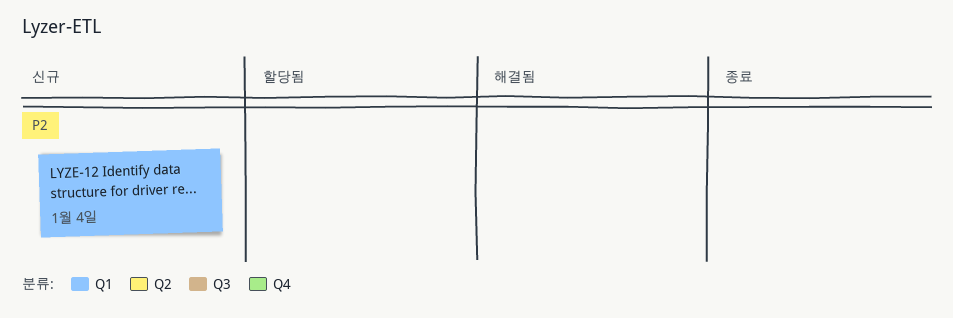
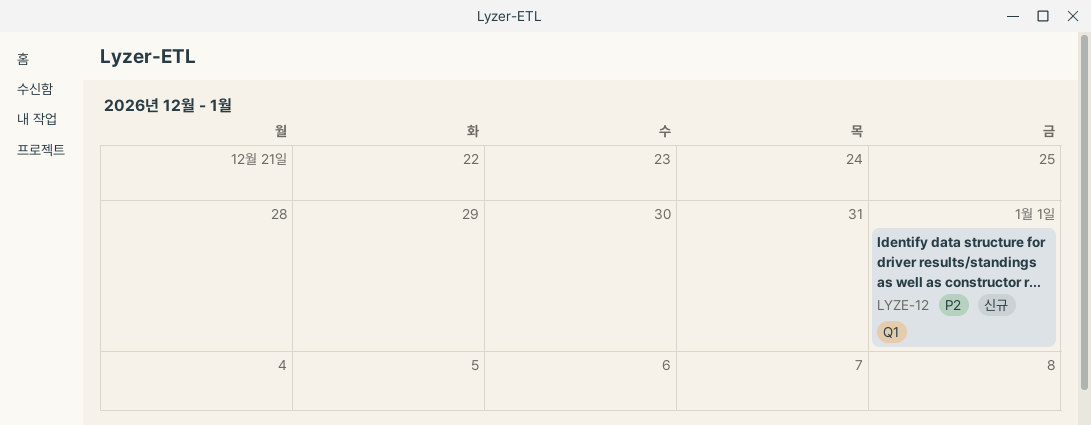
LYZE-12, due: Jan 4 -> Jan 1

